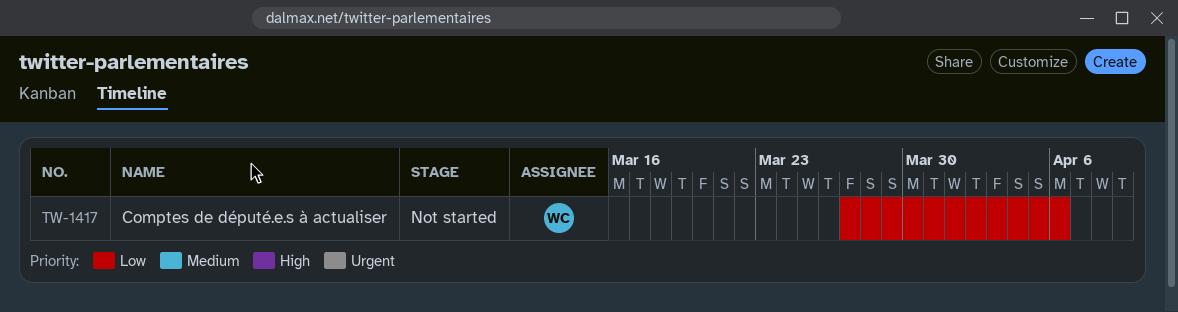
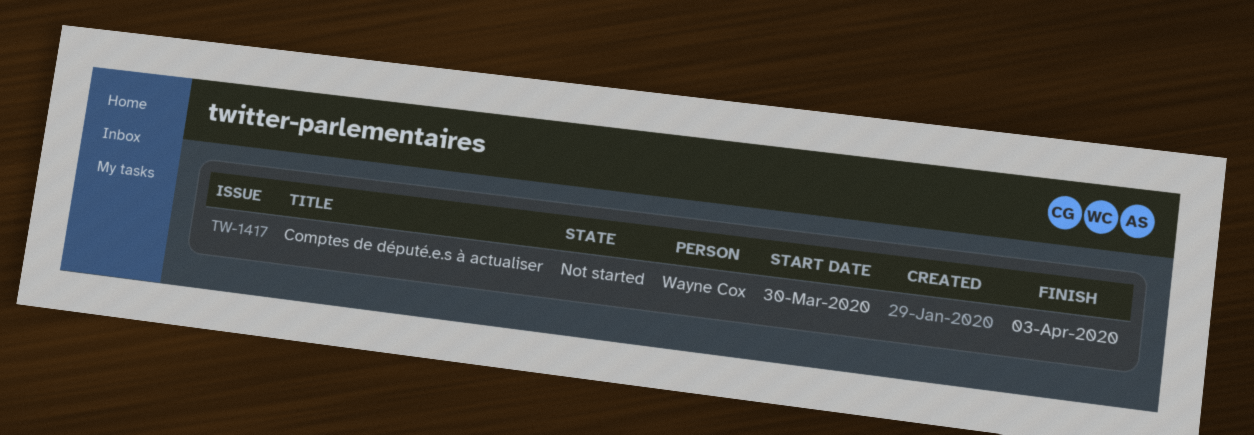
TW-1417, start: Mar 27 -> Mar 30
TW-1417, due: Apr 6 -> Apr 3

